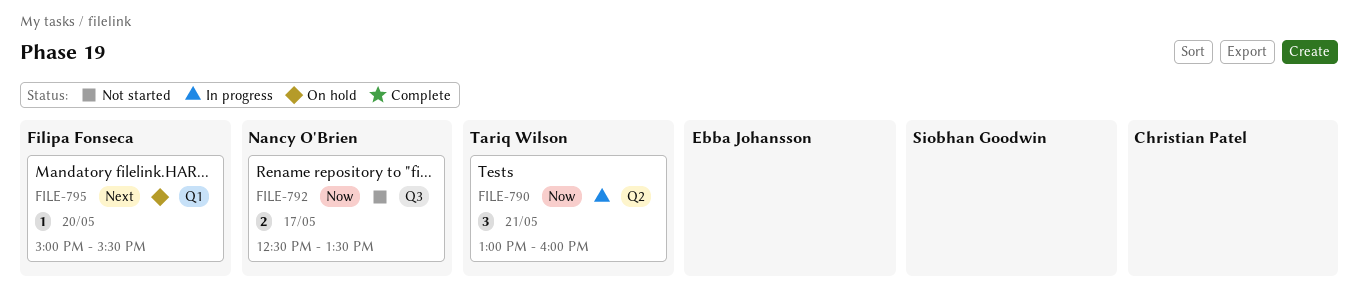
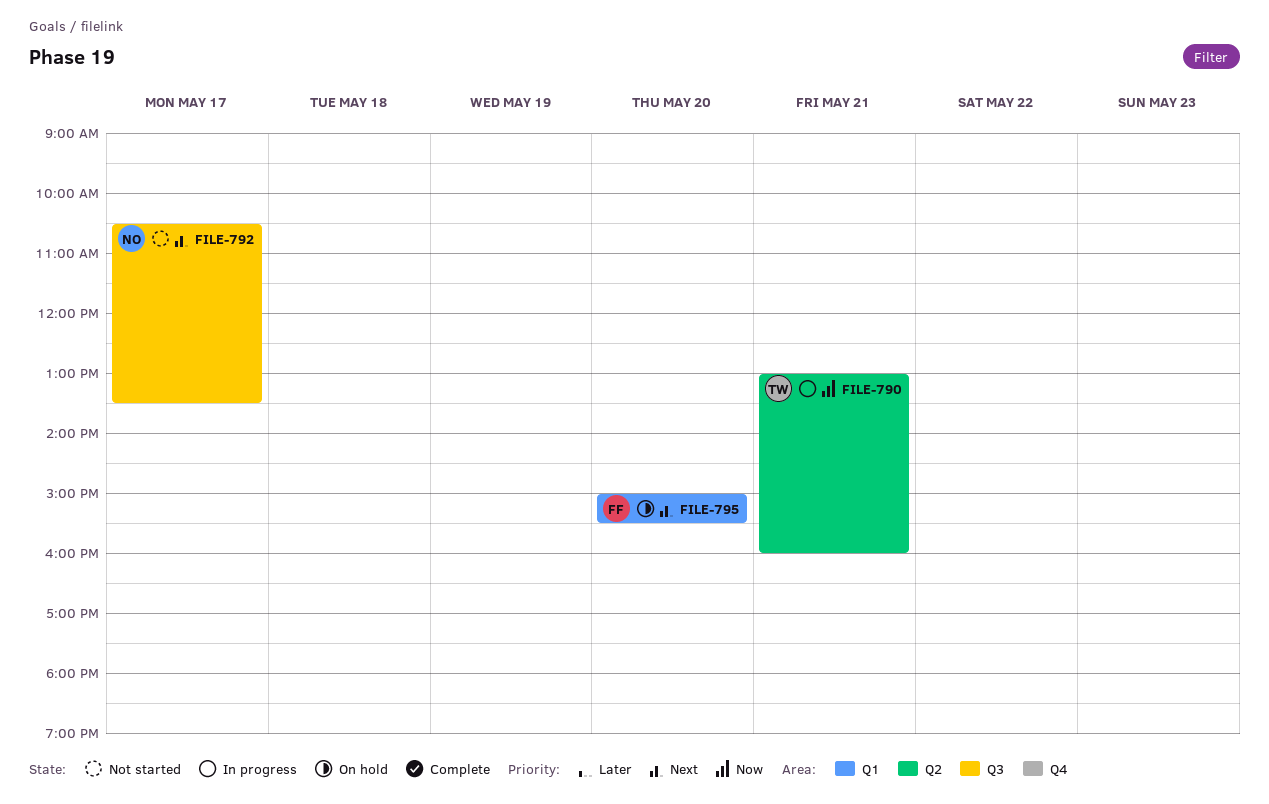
FILE-792, priority: Now -> Next
FILE-792, begins: 12:30 -> 10:30

